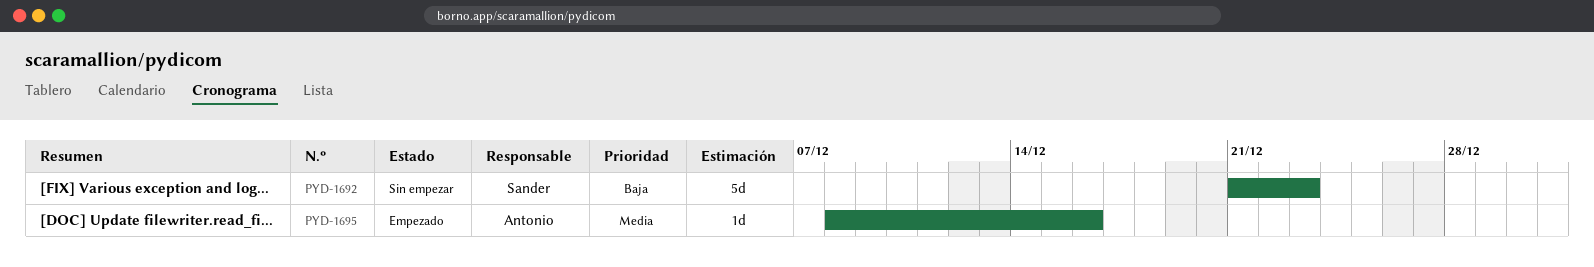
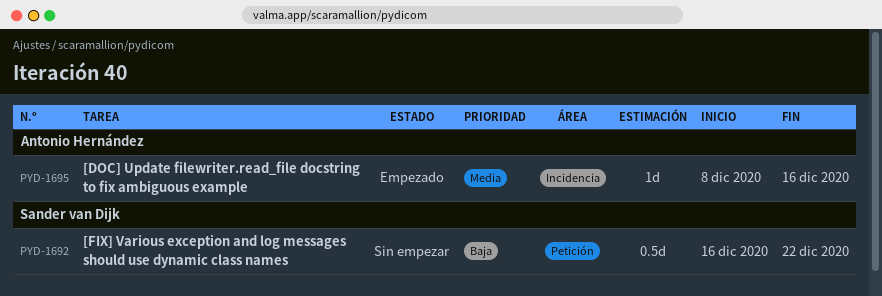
PYD-1692, estimate: 5d -> 0.5d
PYD-1692, start: Dec 21 -> Dec 16
PYD-1692, due: Dec 23 -> Dec 22

